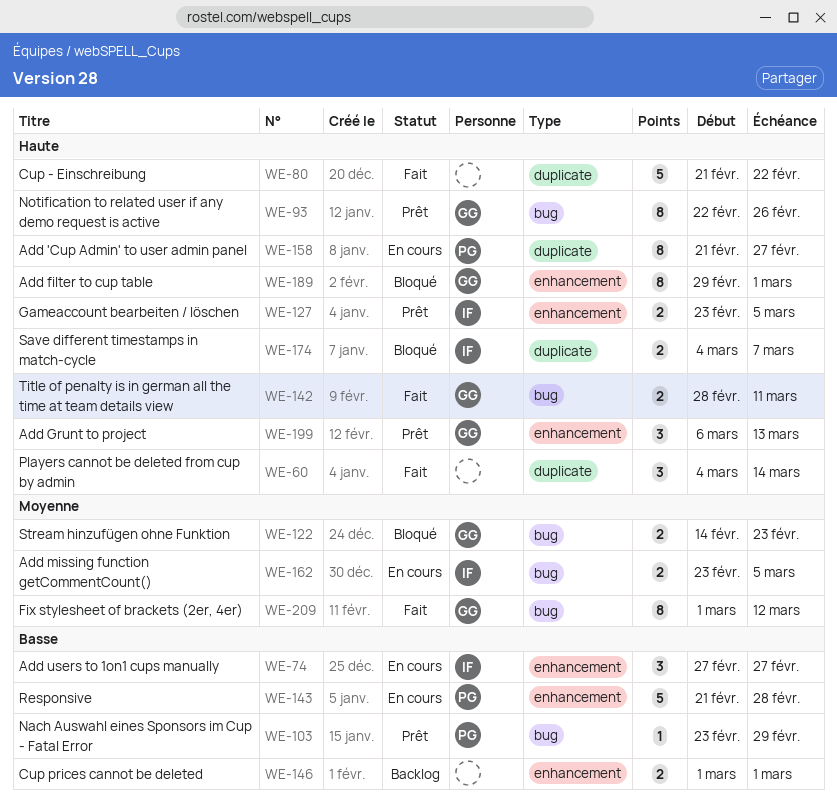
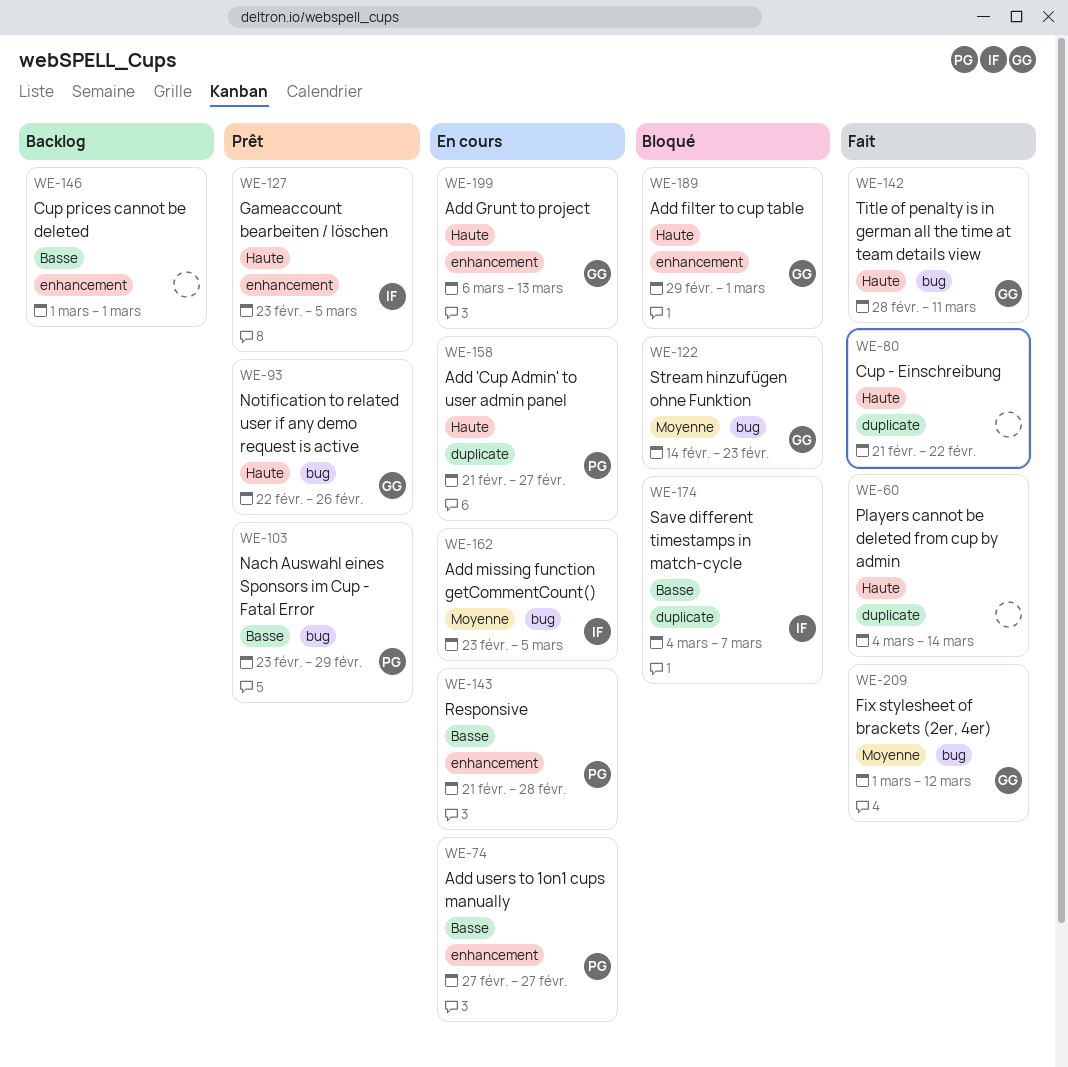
WE-74, owner: IF -> PG
WE-174, priority: Haute -> Basse
WE-199, status: Prêt -> En cours

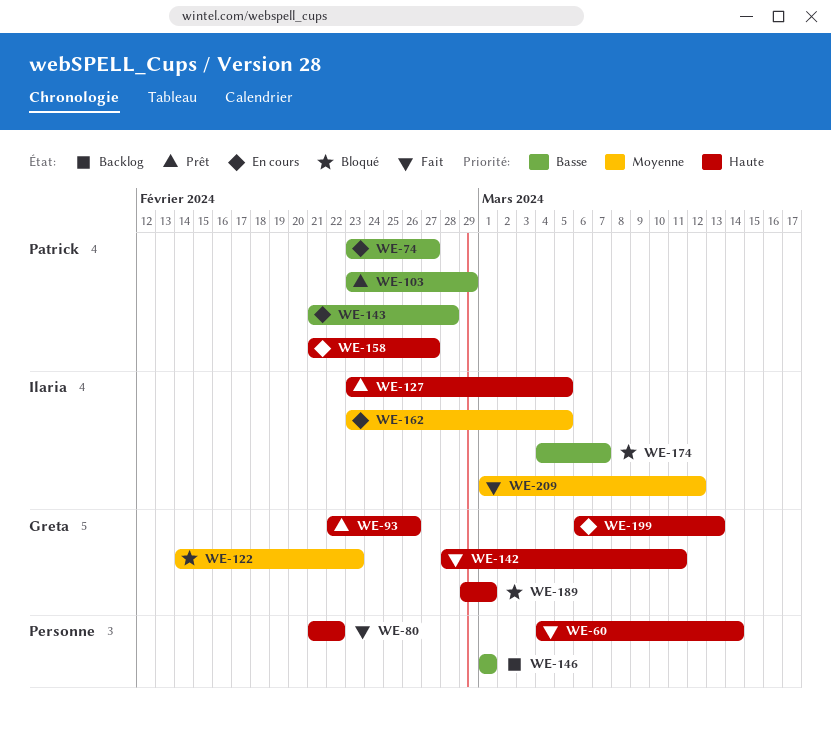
WE-74, start: Feb 27 -> Feb 23
WE-209, owner: Greta -> Ilaria

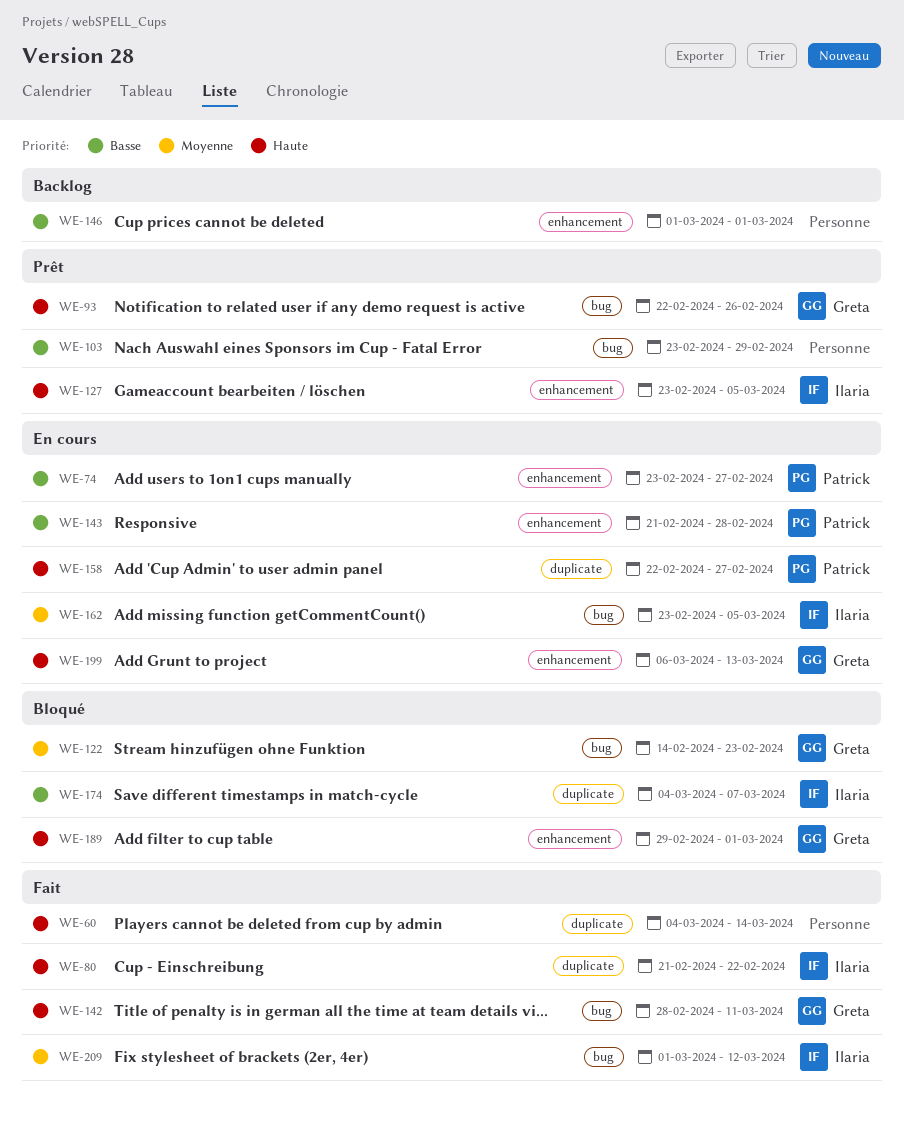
WE-80, owner: none -> Ilaria
WE-103, owner: Patrick -> none
WE-158, start: Feb 21 -> Feb 22

